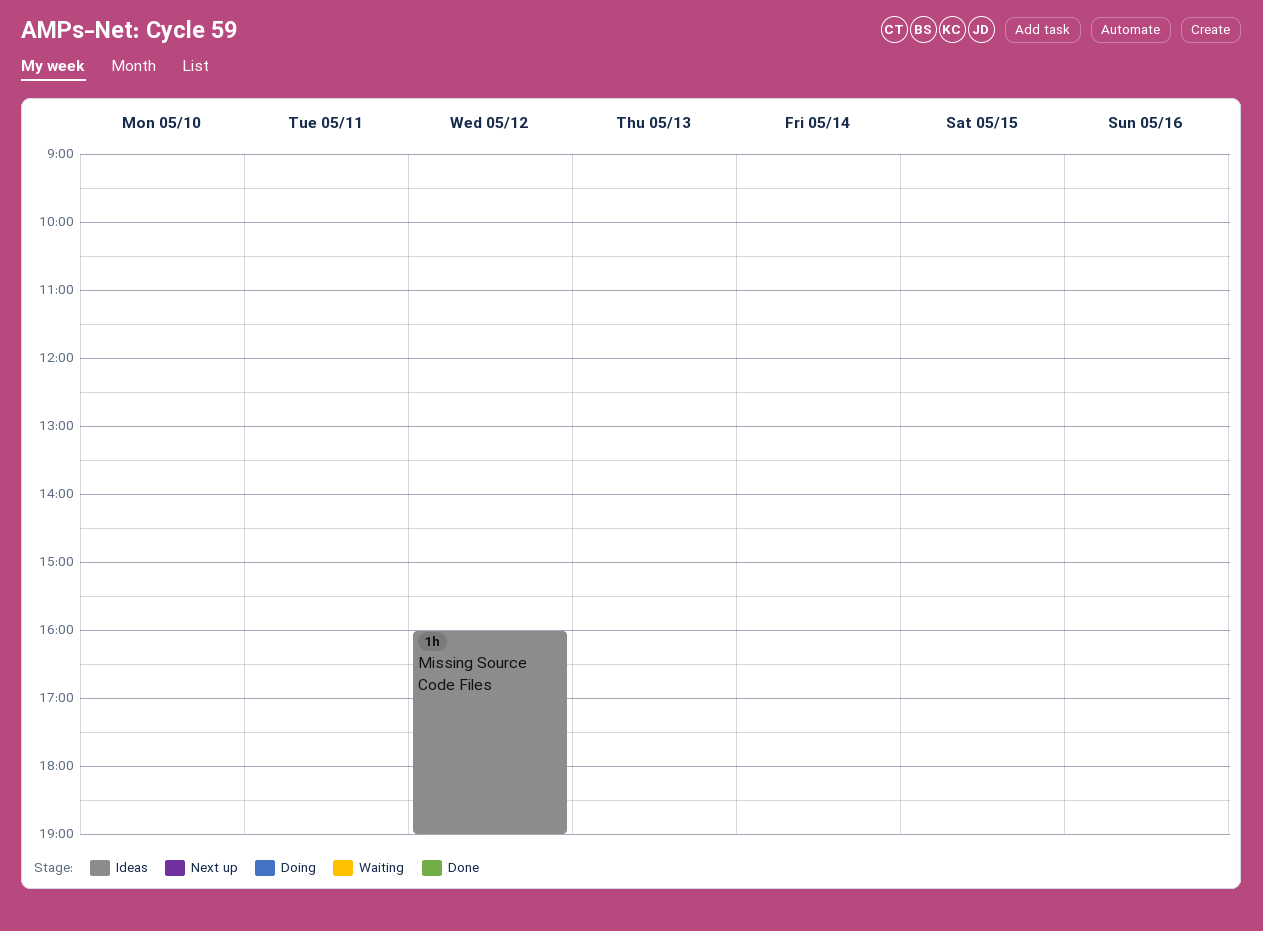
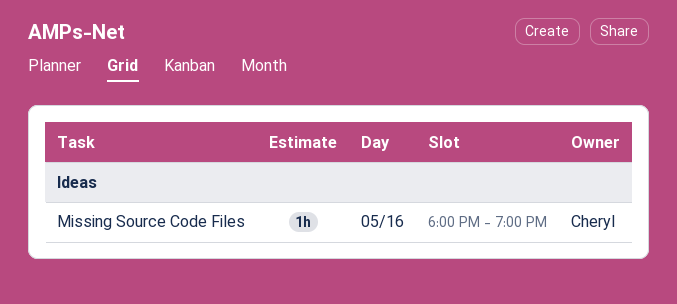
Missing Source Code Files, day: May 12 -> May 16
Missing Source Code Files, begins: 16:00 -> 18:00

